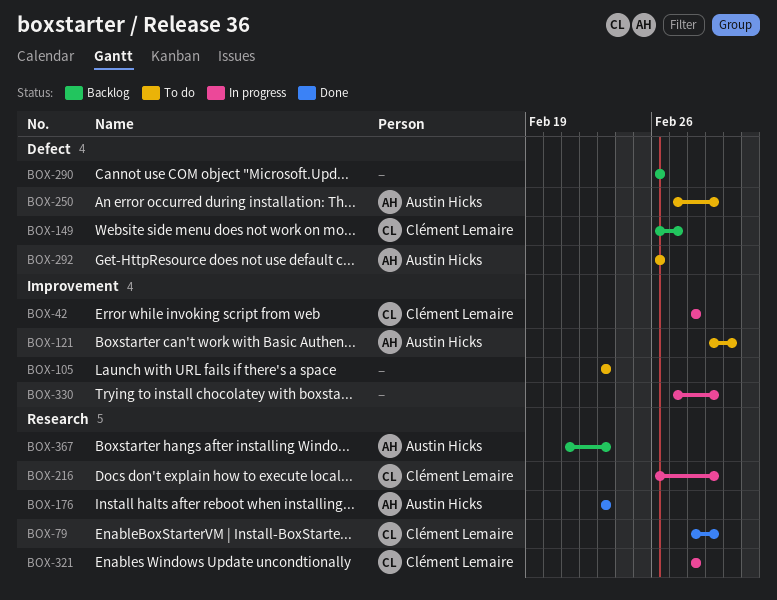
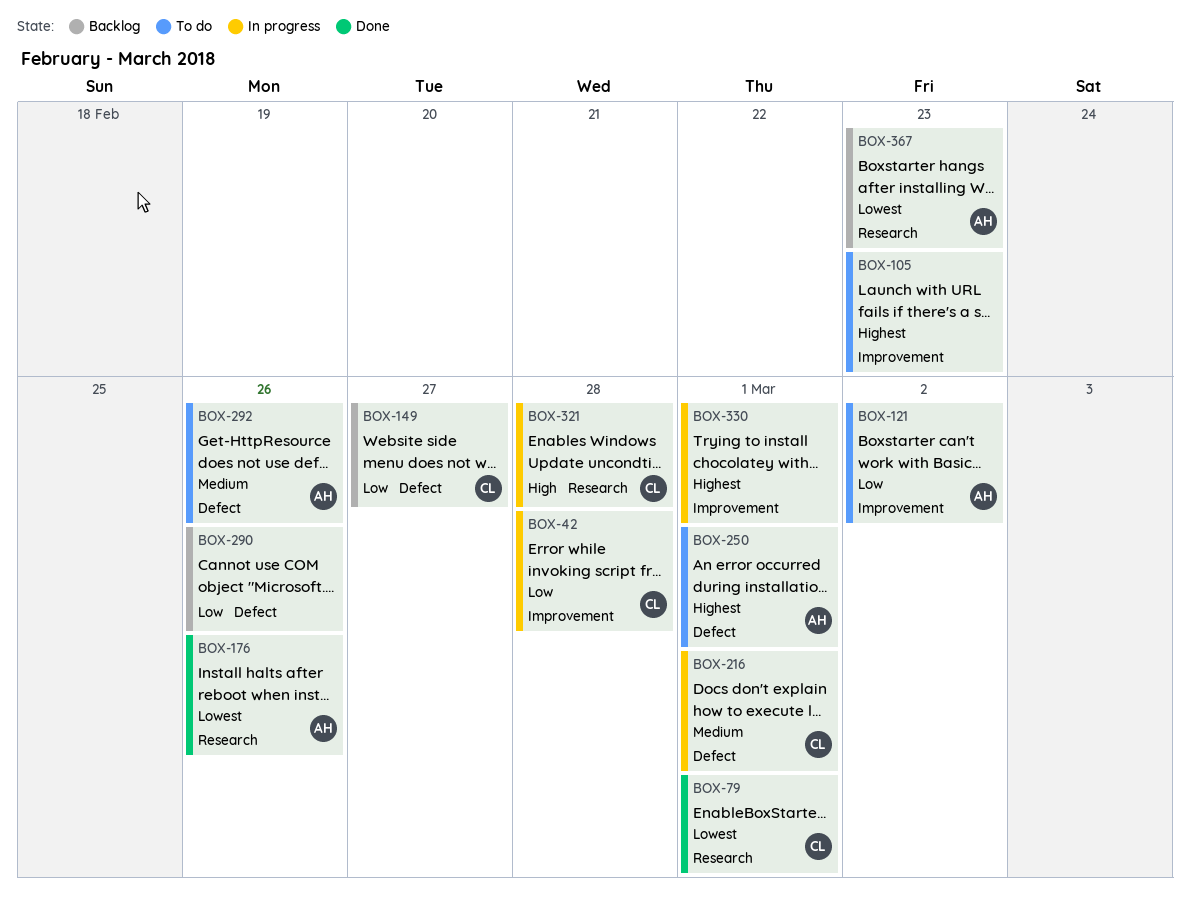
BOX-176, due: Feb 23 -> Feb 26
BOX-216, label: Research -> Defect

